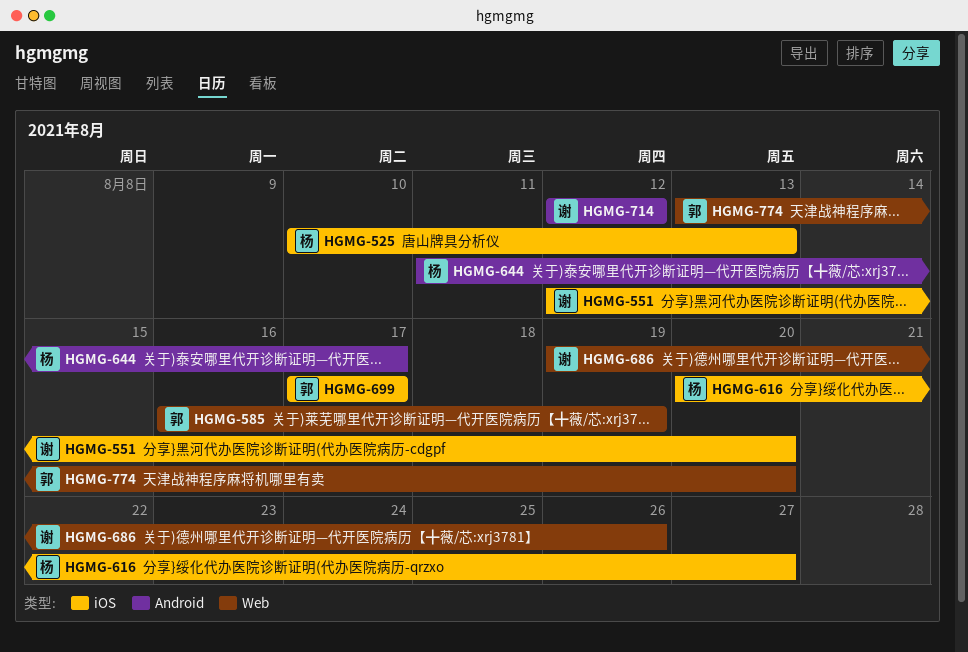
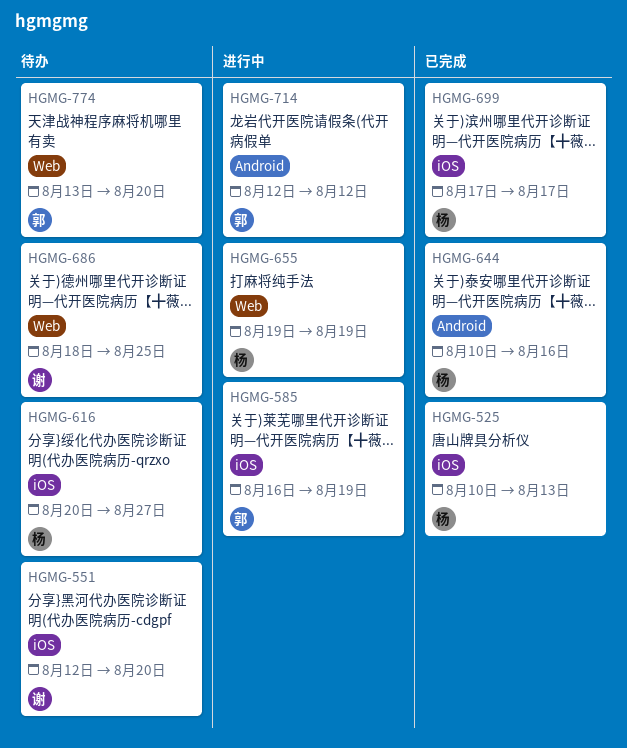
HGMG-585, label: Web -> iOS
HGMG-644, start: Aug 11 -> Aug 10
HGMG-644, due: Aug 17 -> Aug 16
HGMG-655: none -> present
HGMG-686, start: Aug 19 -> Aug 18
HGMG-686, due: Aug 26 -> Aug 25
HGMG-699, owner: 郭 -> 杨
HGMG-714, owner: 谢 -> 郭

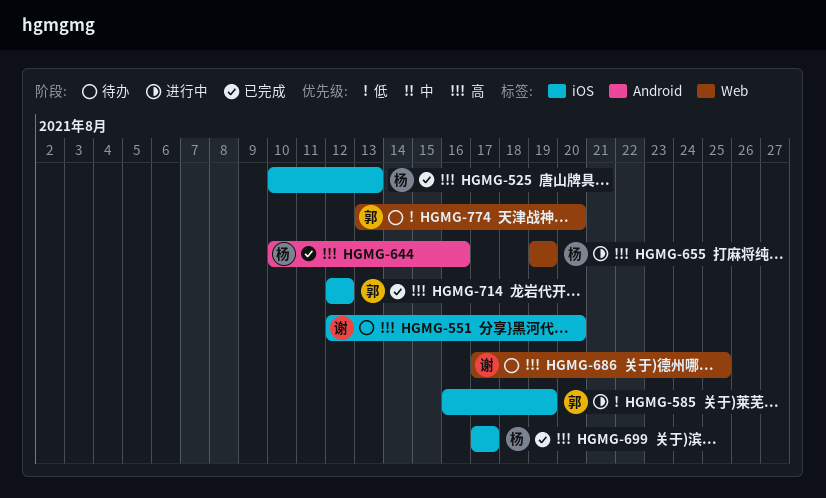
HGMG-616: present -> none
HGMG-686, start: Aug 18 -> Aug 17
HGMG-714, status: 进行中 -> 已完成
HGMG-714, label: Android -> iOS

